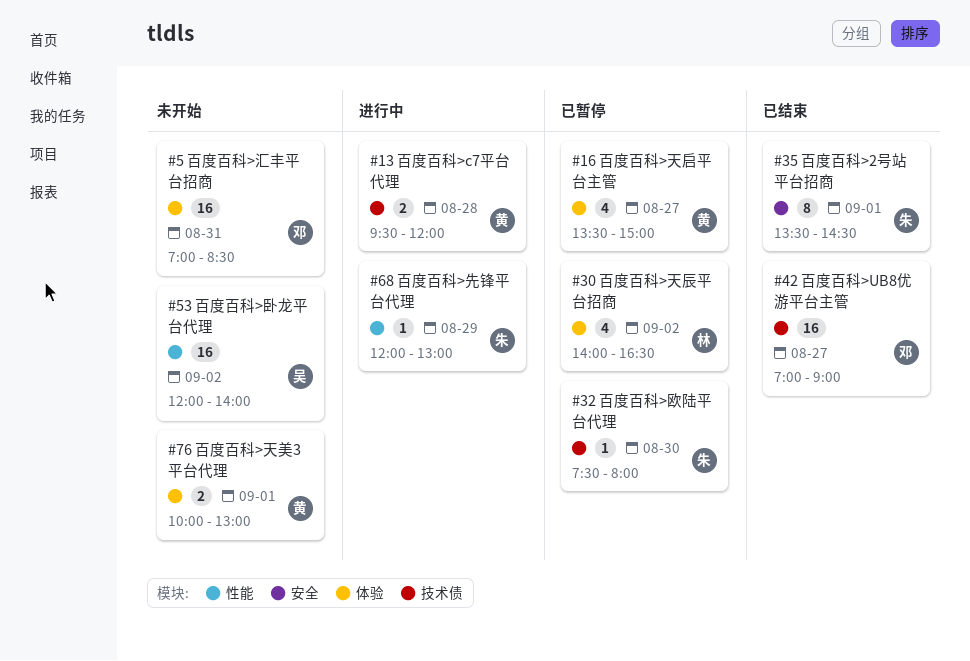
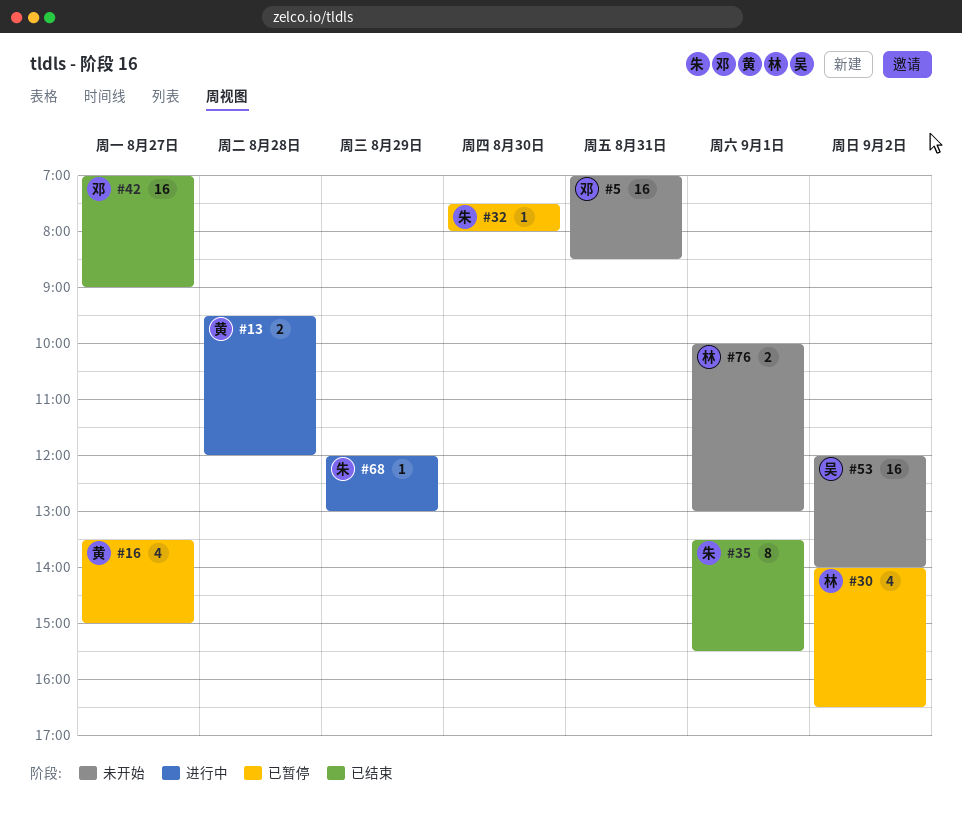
#35, ends: 14:30 -> 15:30
#76, owner: 黄 -> 林

